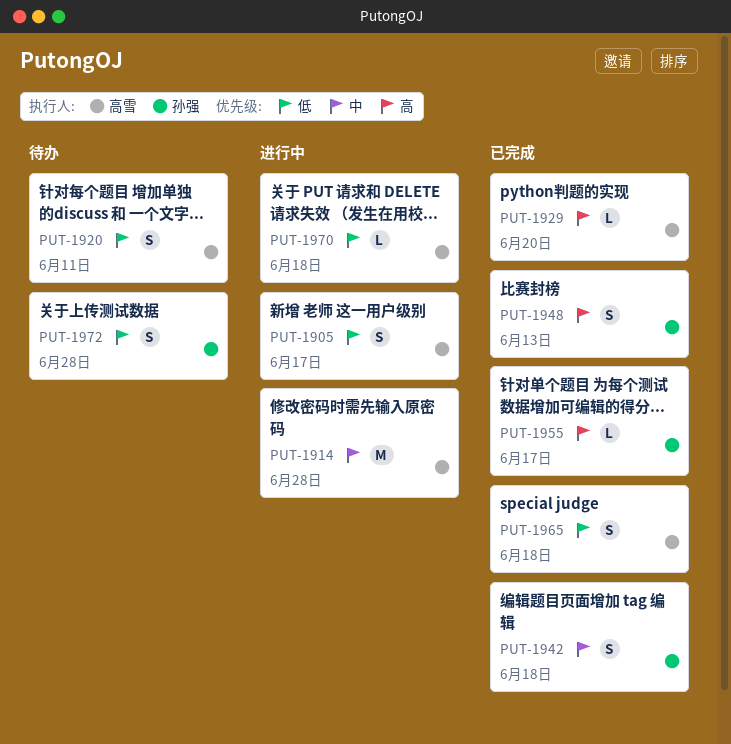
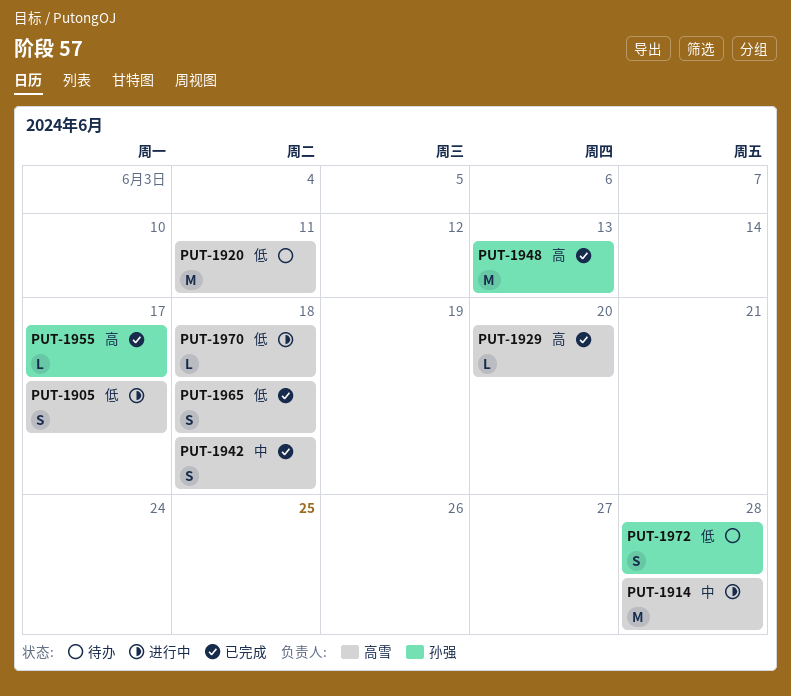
PUT-1920, estimate: S -> M
PUT-1942, owner: 孙强 -> 高雪
PUT-1948, estimate: S -> M

